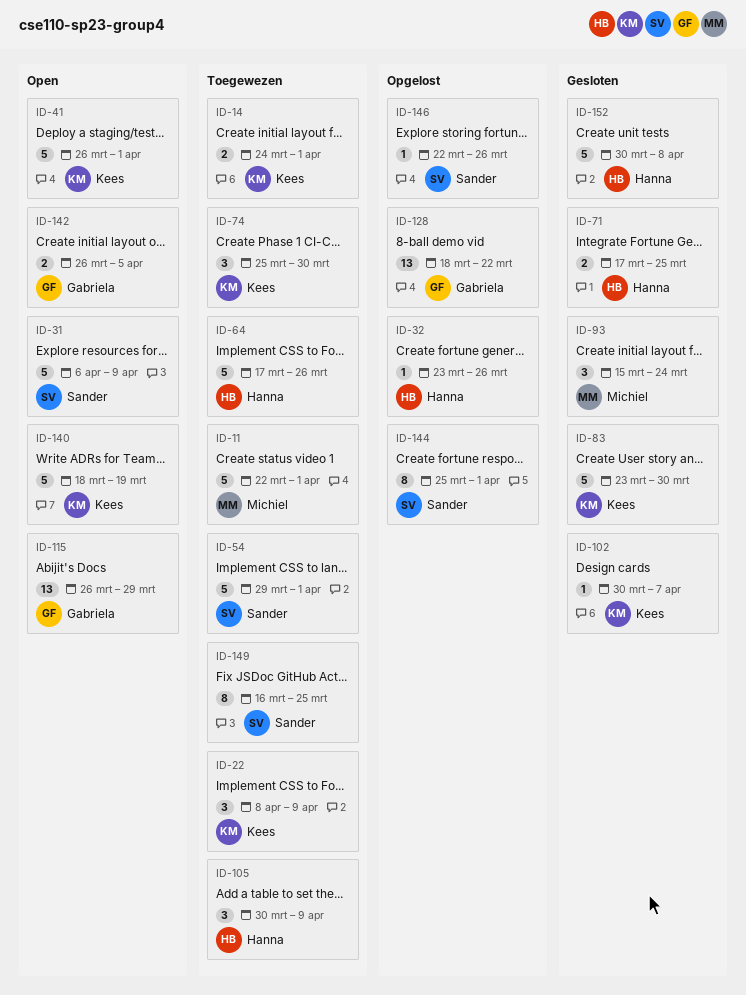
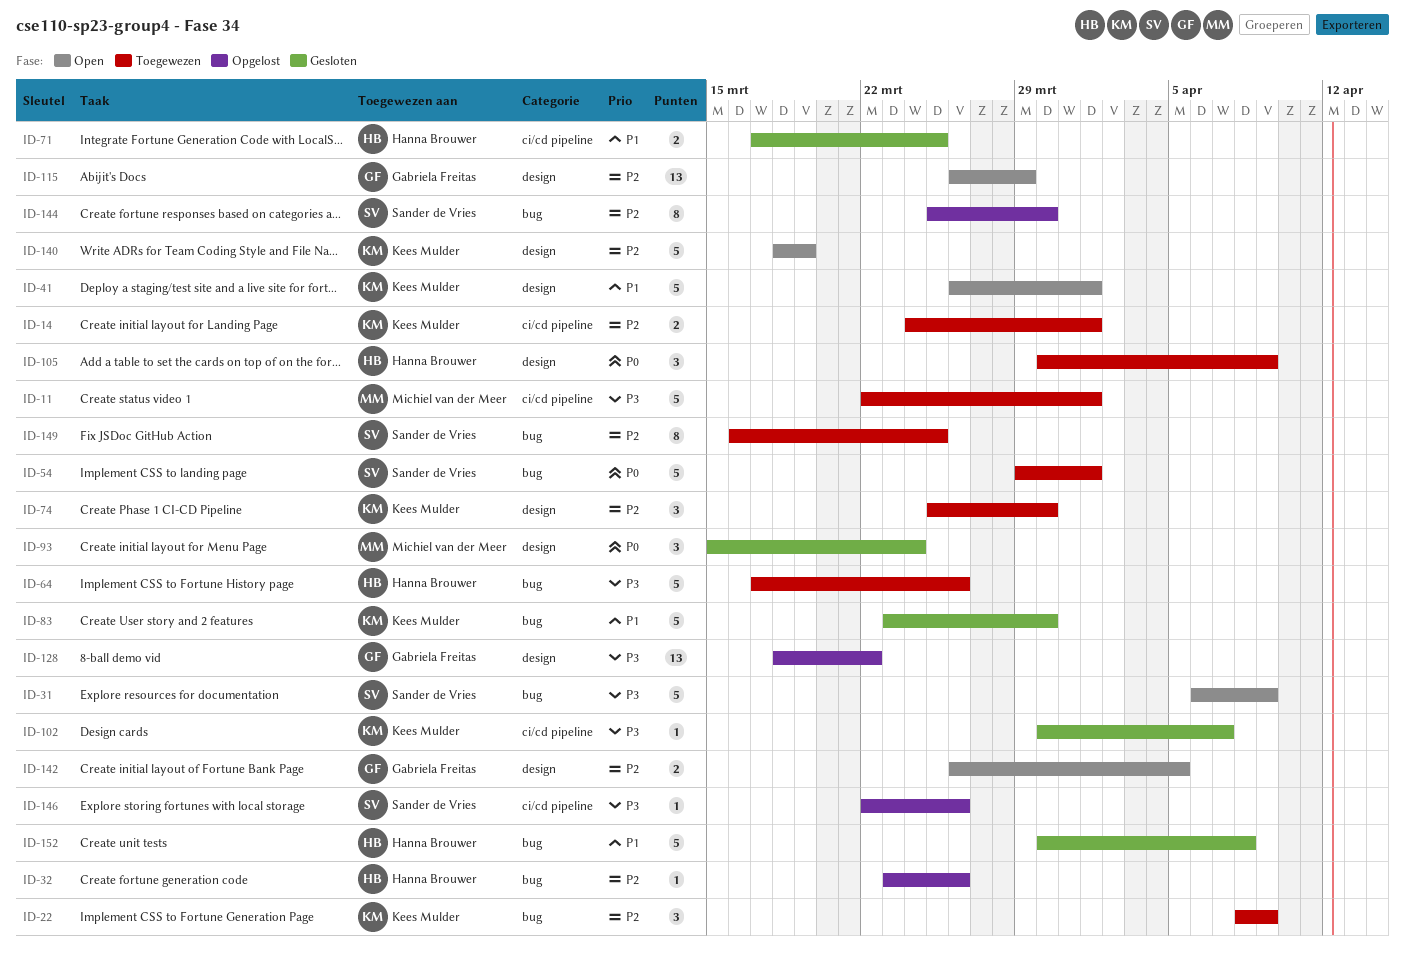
ID-144, due: Apr 1 -> Mar 30

